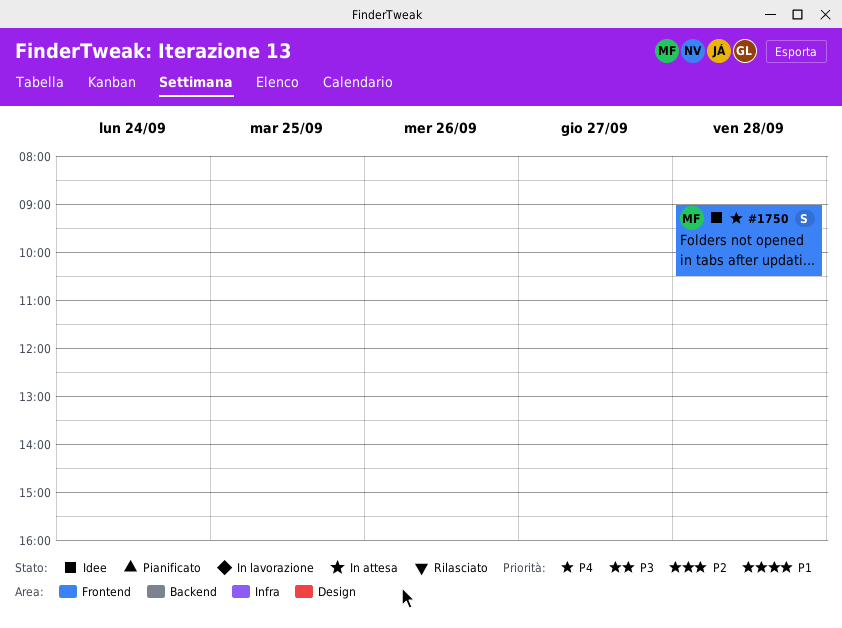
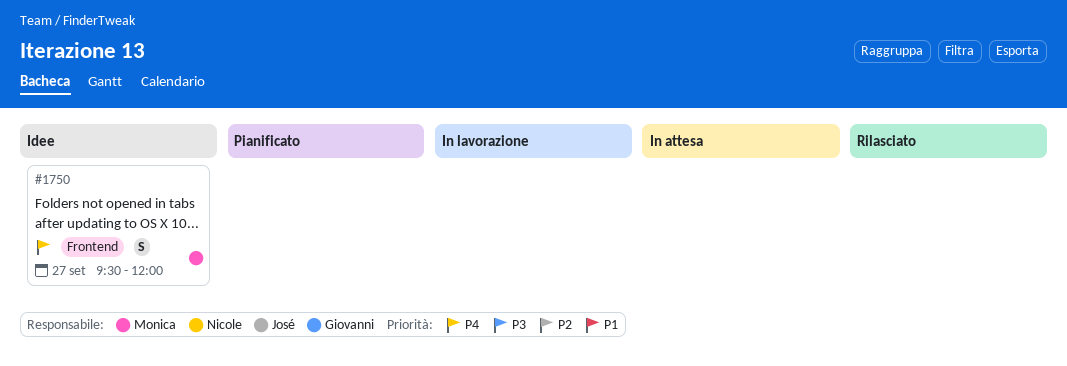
#1750, day: Sep 28 -> Sep 27
#1750, begins: 09:00 -> 09:30
#1750, ends: 10:30 -> 12:00

